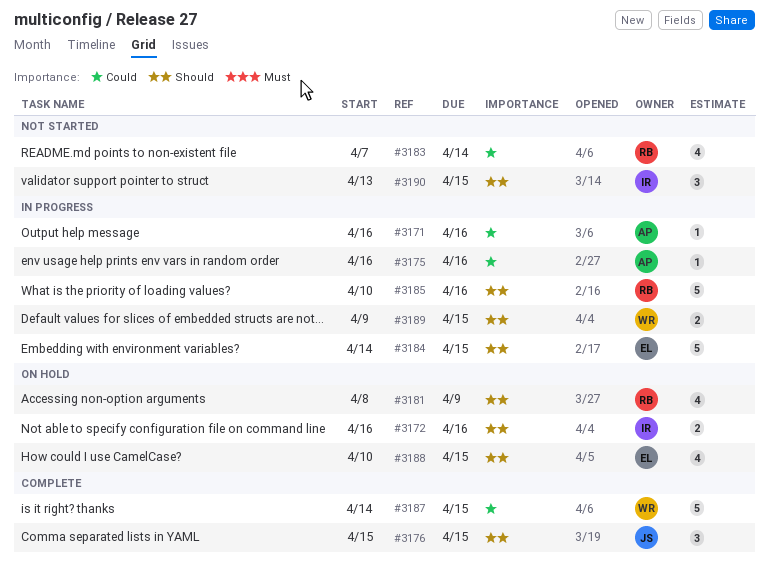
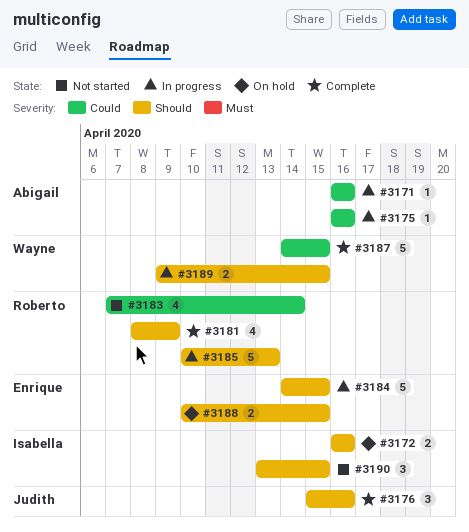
#3176, due: Apr 15 -> Apr 16
#3181, status: On hold -> Complete
#3185, due: Apr 16 -> Apr 13
#3188, estimate: 4 -> 2

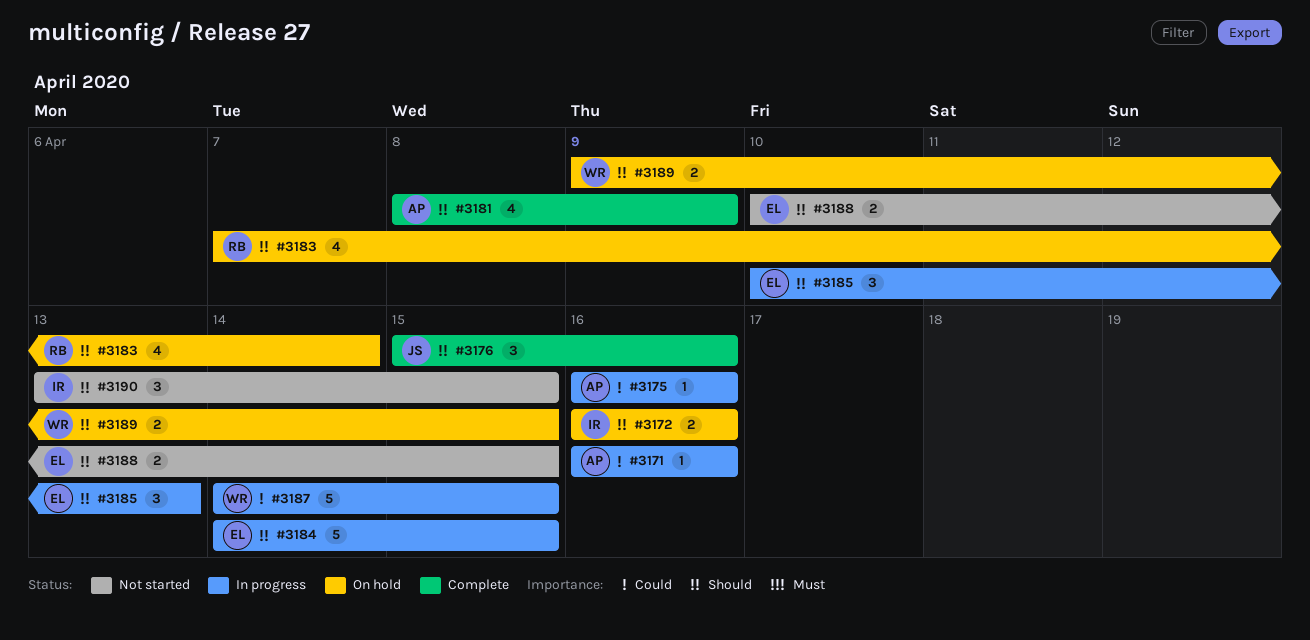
#3181, owner: Roberto -> Abigail
#3183, status: Not started -> On hold
#3183, priority: Could -> Should
#3185, owner: Roberto -> Enrique
#3185, estimate: 5 -> 3
#3187, status: Complete -> In progress
#3188, status: On hold -> Not started
#3189, status: In progress -> On hold

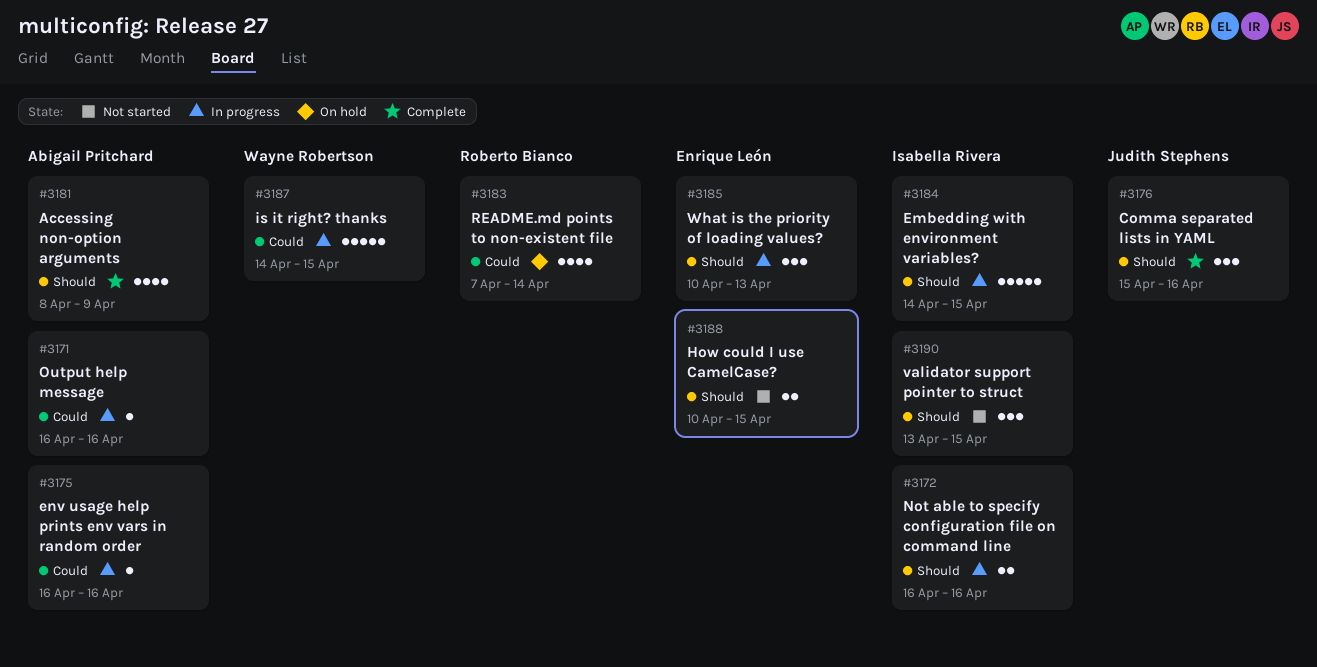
#3172, status: On hold -> In progress
#3183, priority: Should -> Could
#3184, owner: Enrique León -> Isabella Rivera
#3189: present -> none

